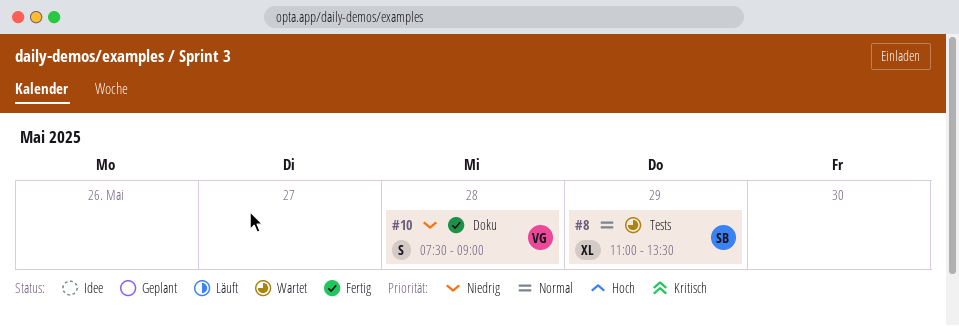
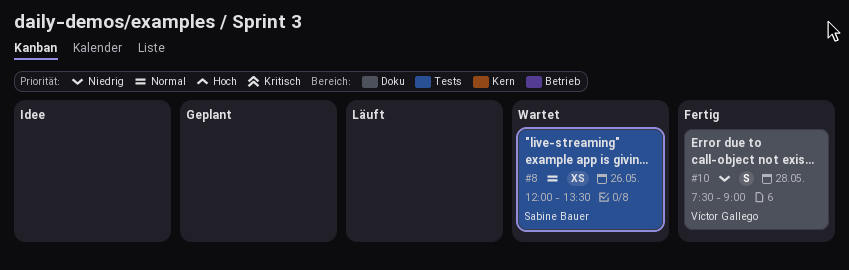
#8, estimate: XL -> XS
#8, day: May 29 -> May 26
#8, begins: 11:00 -> 12:00

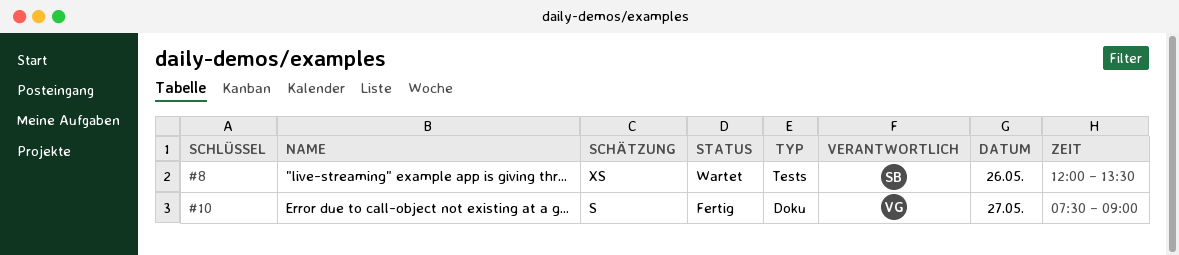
#10, day: May 28 -> May 27

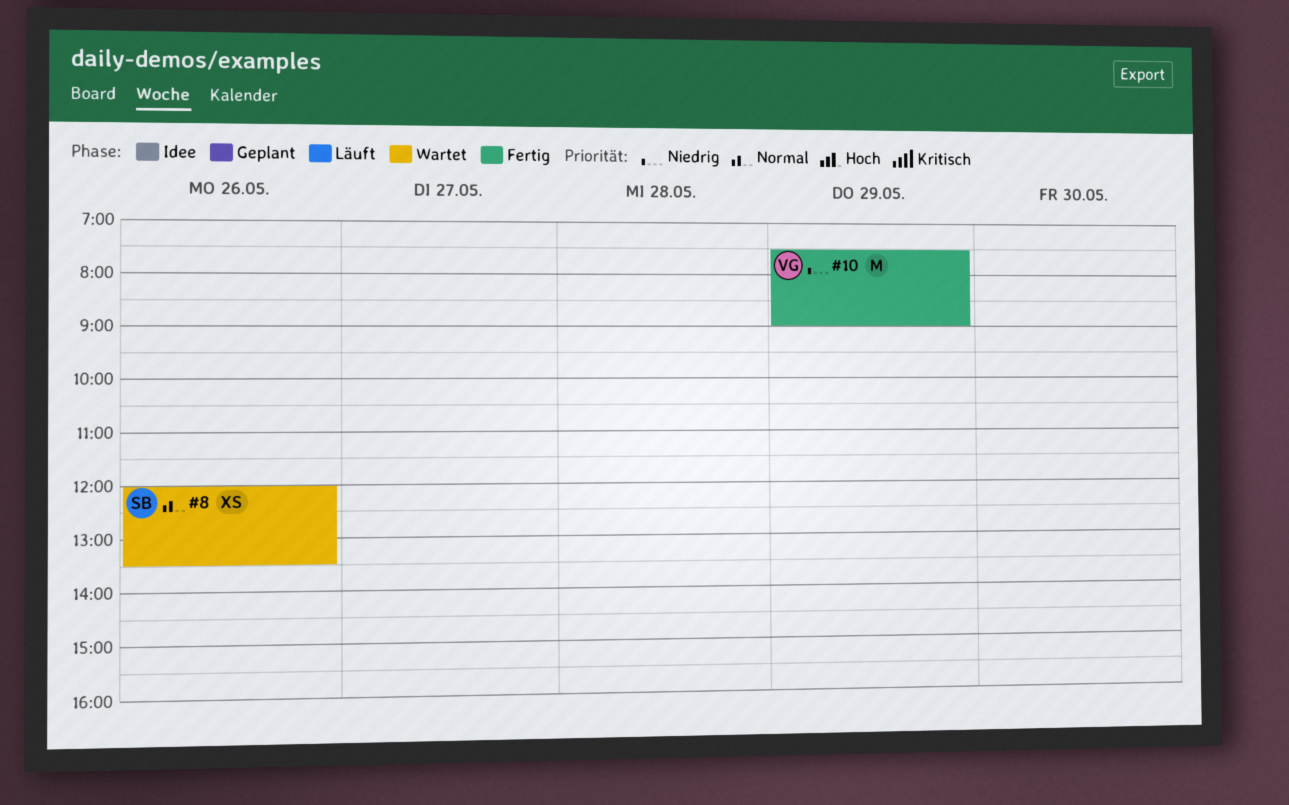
#10, estimate: S -> M
#10, day: May 27 -> May 29

